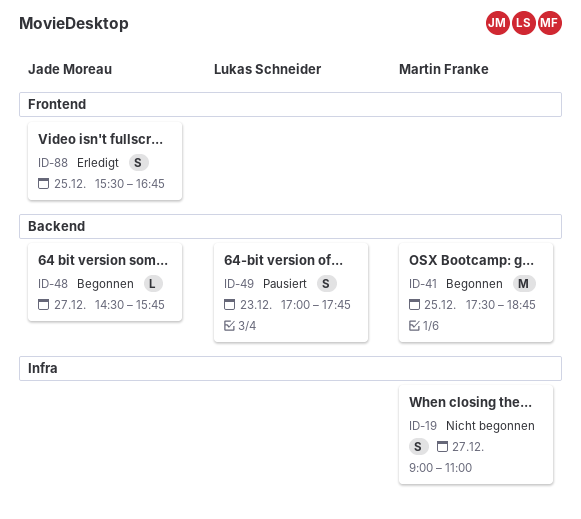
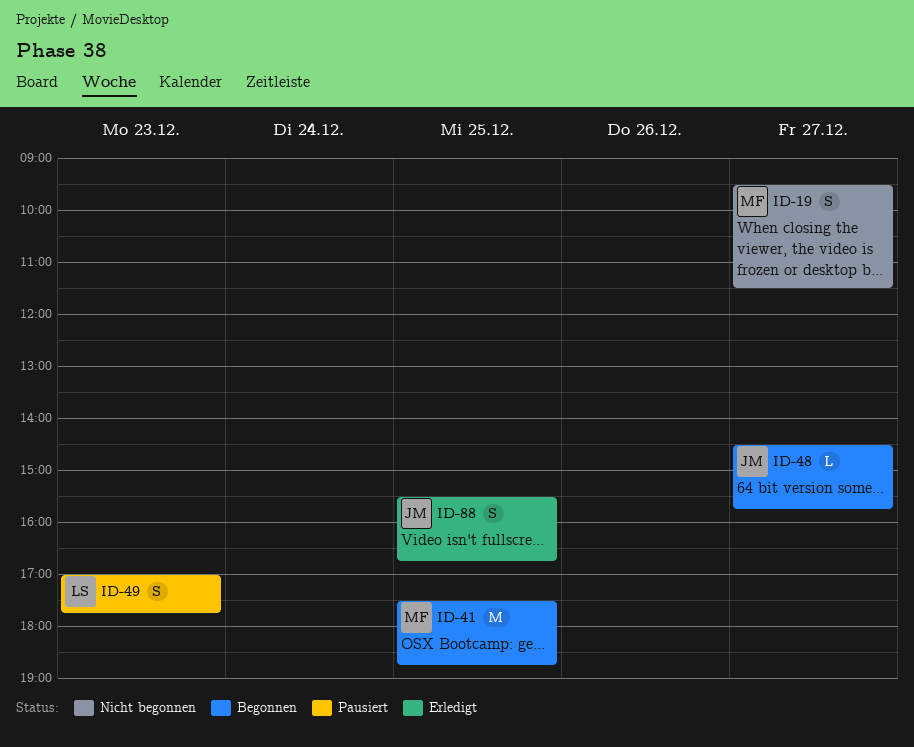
ID-19, begins: 09:00 -> 09:30
ID-19, ends: 11:00 -> 11:30

